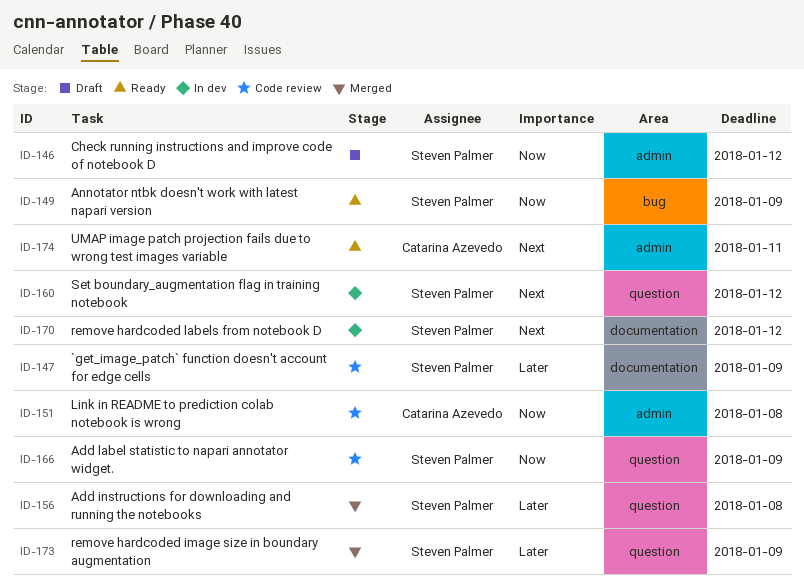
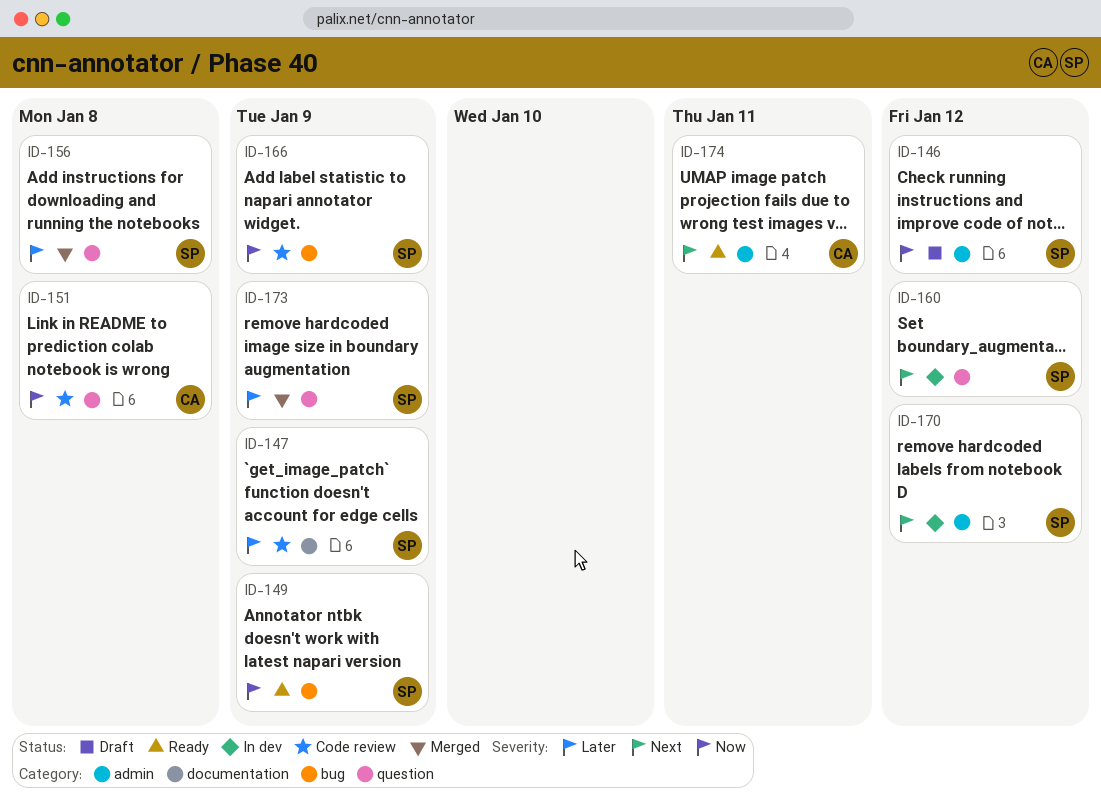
ID-151, label: admin -> question
ID-166, label: question -> bug
ID-170, label: documentation -> admin

